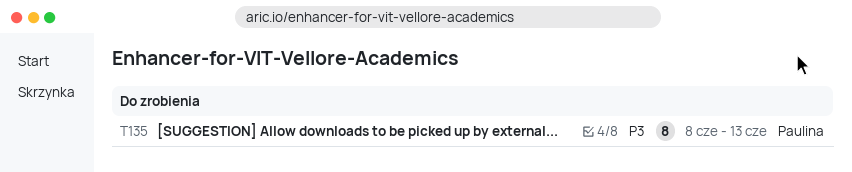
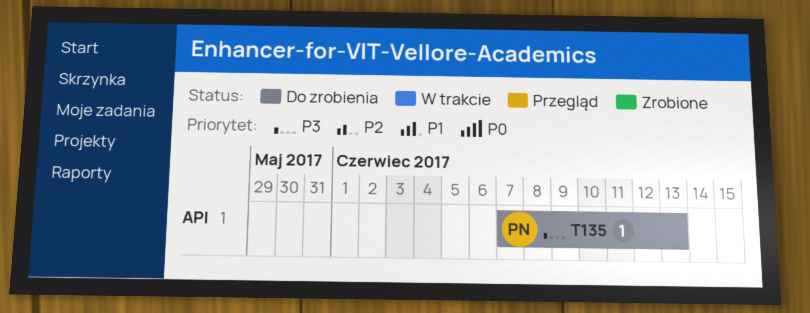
T135, estimate: 8 -> 1
T135, start: Jun 8 -> Jun 7

